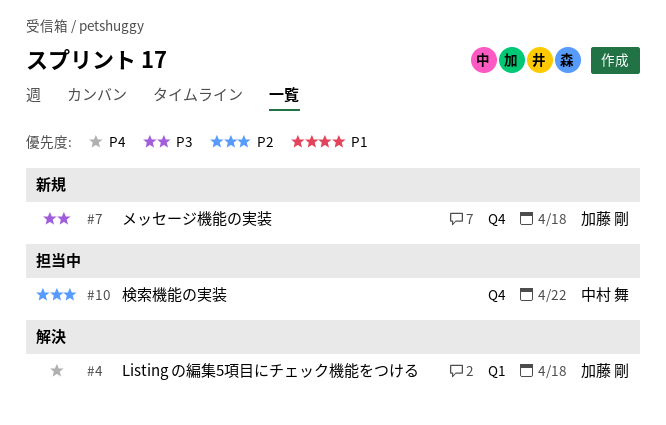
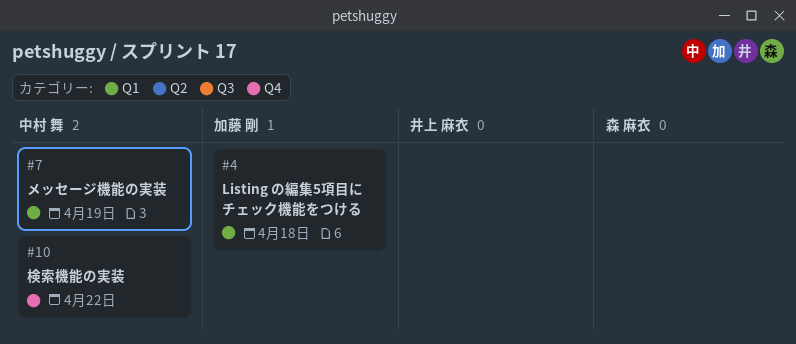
#7, owner: 加藤 剛 -> 中村 舞
#7, label: Q4 -> Q1
#7, due: Apr 18 -> Apr 19

